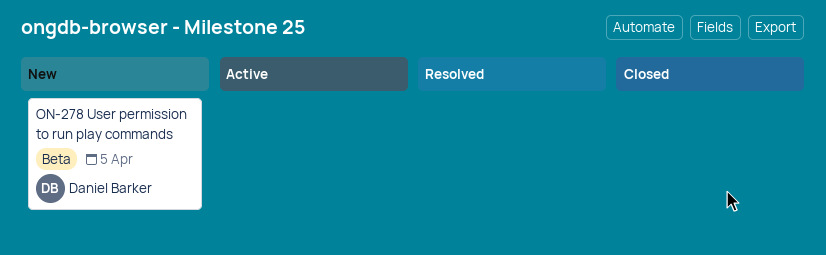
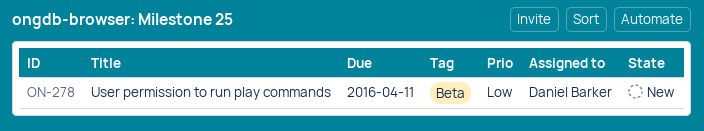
ON-278, due: Apr 5 -> Apr 11

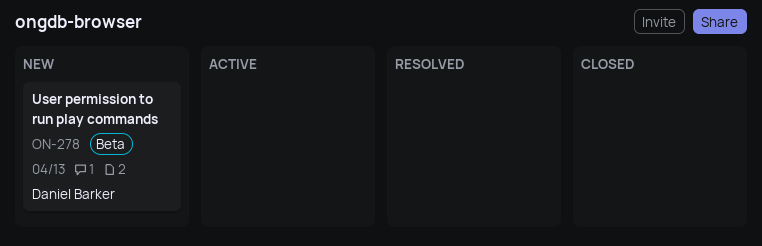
ON-278, due: Apr 11 -> Apr 13

